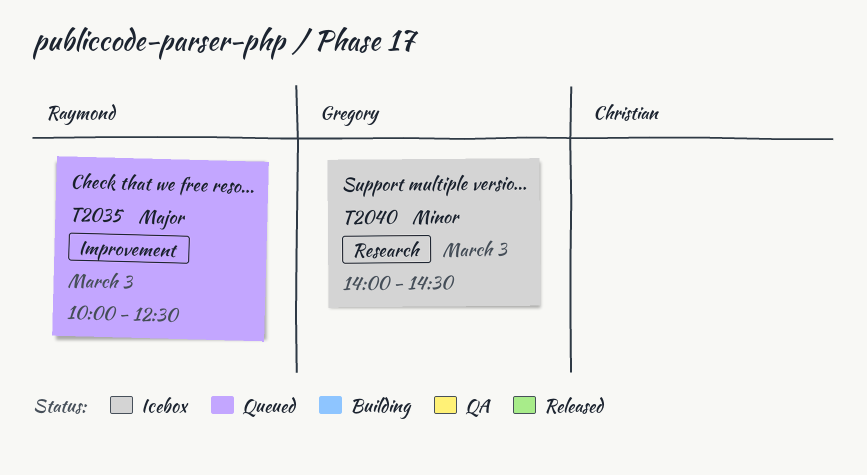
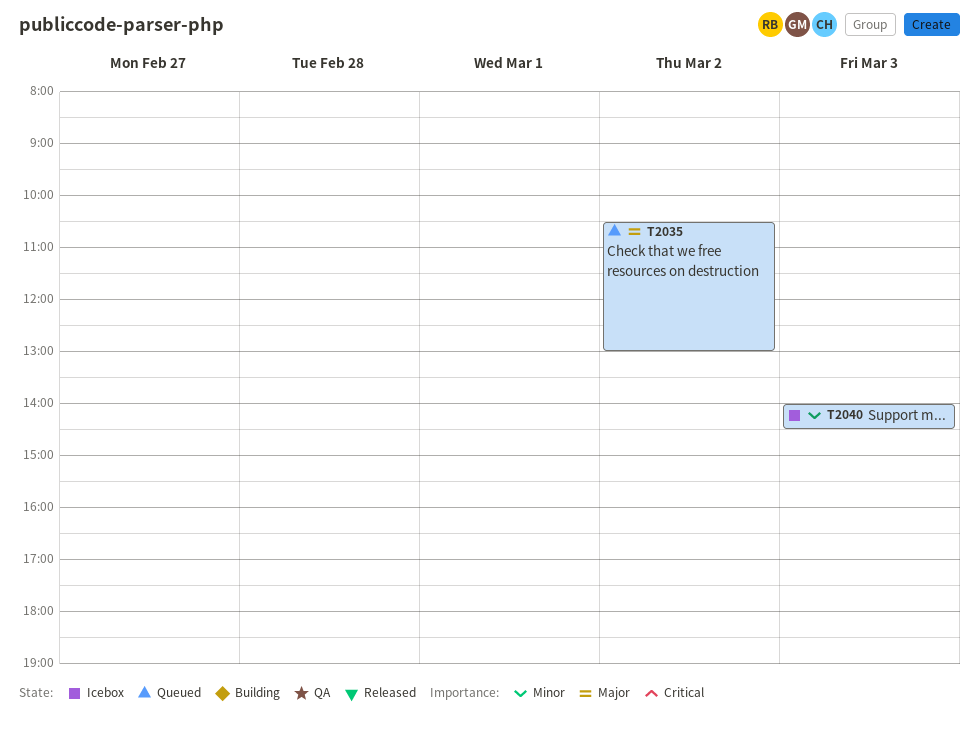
T2035, day: Mar 3 -> Mar 2
T2035, begins: 10:00 -> 10:30
T2035, ends: 12:30 -> 13:00

